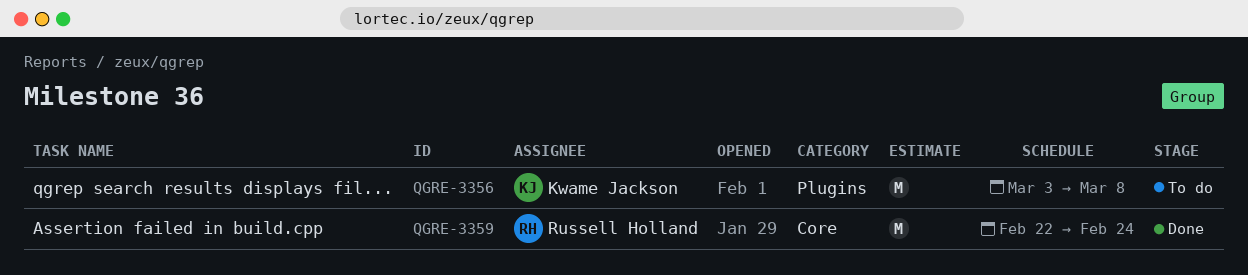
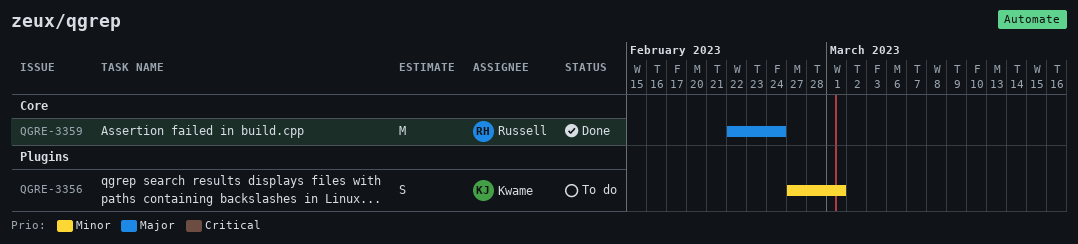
QGRE-3356, estimate: M -> S
QGRE-3356, start: Mar 3 -> Feb 27
QGRE-3356, due: Mar 8 -> Mar 1

